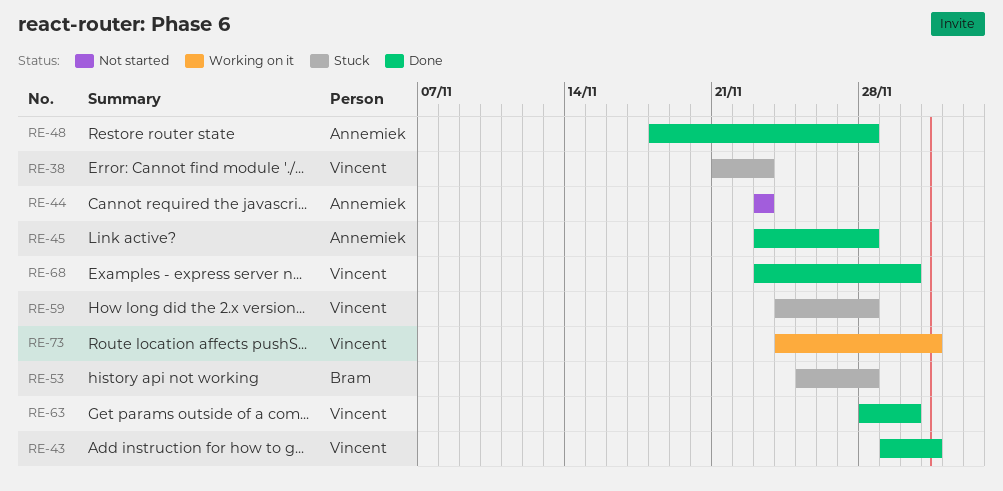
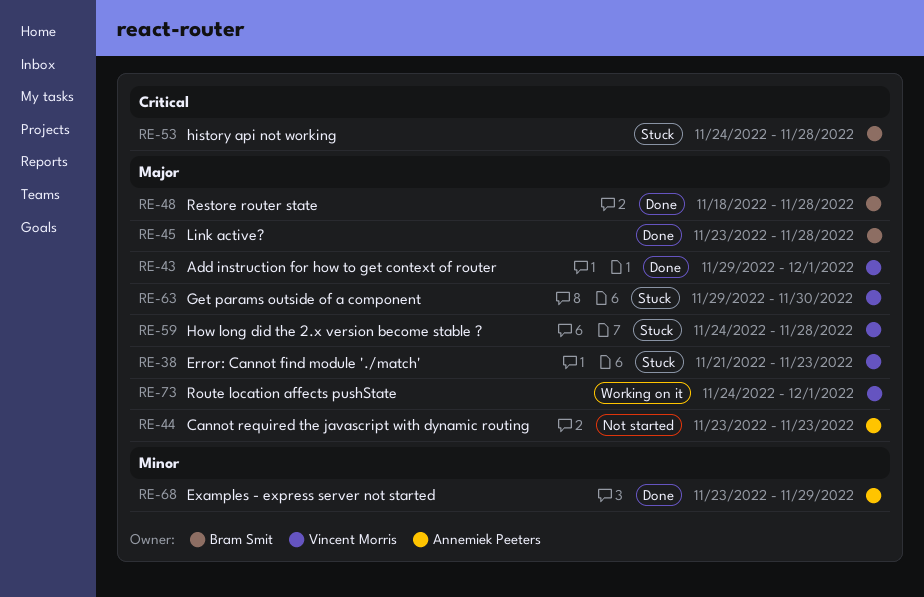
RE-45, owner: Annemiek Peeters -> Bram Smit
RE-48, owner: Annemiek Peeters -> Bram Smit
RE-53, start: Nov 25 -> Nov 24
RE-63, status: Done -> Stuck
RE-63, start: Nov 28 -> Nov 29
RE-68, owner: Vincent Morris -> Annemiek Peeters
RE-68, due: Nov 30 -> Nov 29

